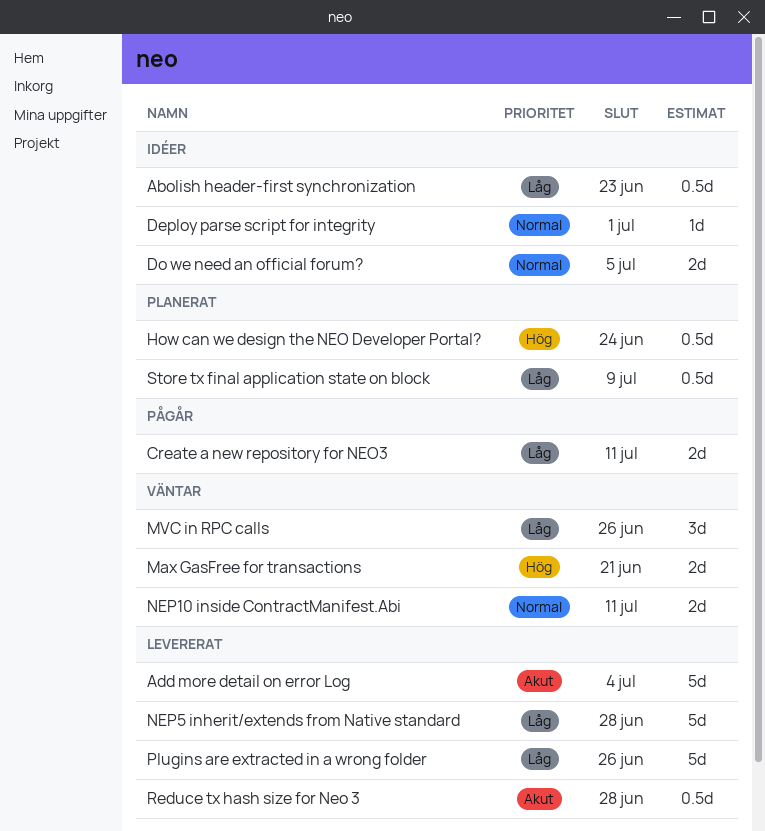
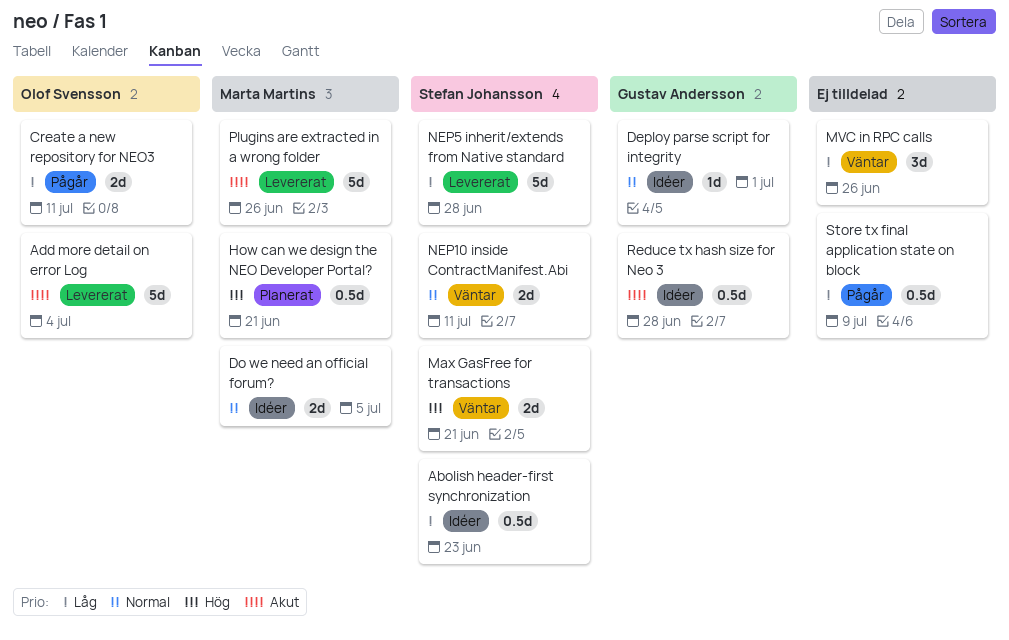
How can we design the NEO Developer Portal?, due: Jun 24 -> Jun 21
Plugins are extracted in a wrong folder, priority: Låg -> Akut
Reduce tx hash size for Neo 3, status: Levererat -> Idéer
Store tx final application state on block, status: Planerat -> Pågår

